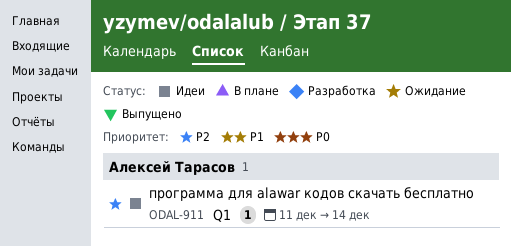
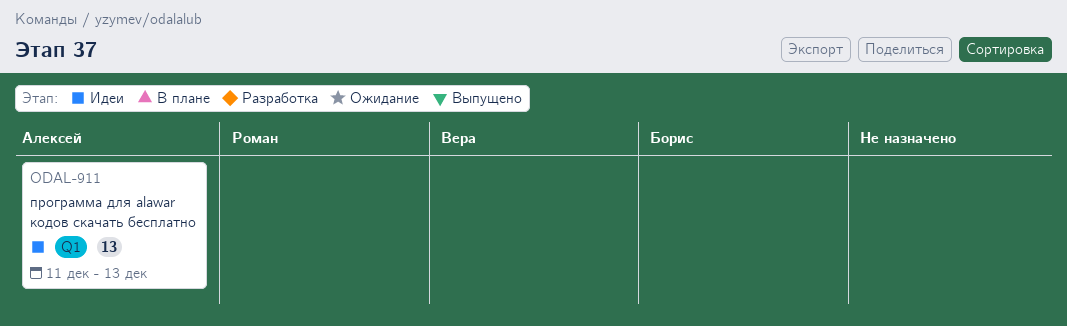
ODAL-911, estimate: 1 -> 13
ODAL-911, due: Dec 14 -> Dec 13

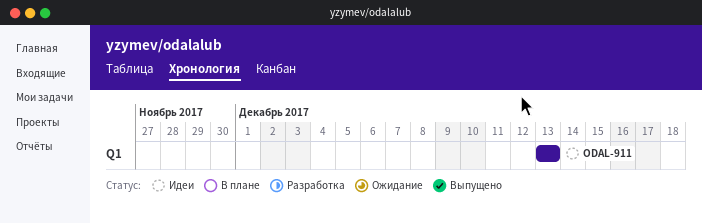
ODAL-911, start: Dec 11 -> Dec 13

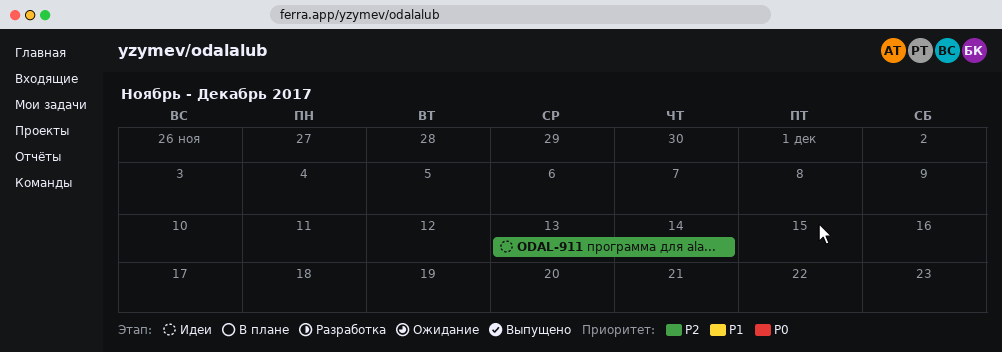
ODAL-911, due: Dec 13 -> Dec 14

